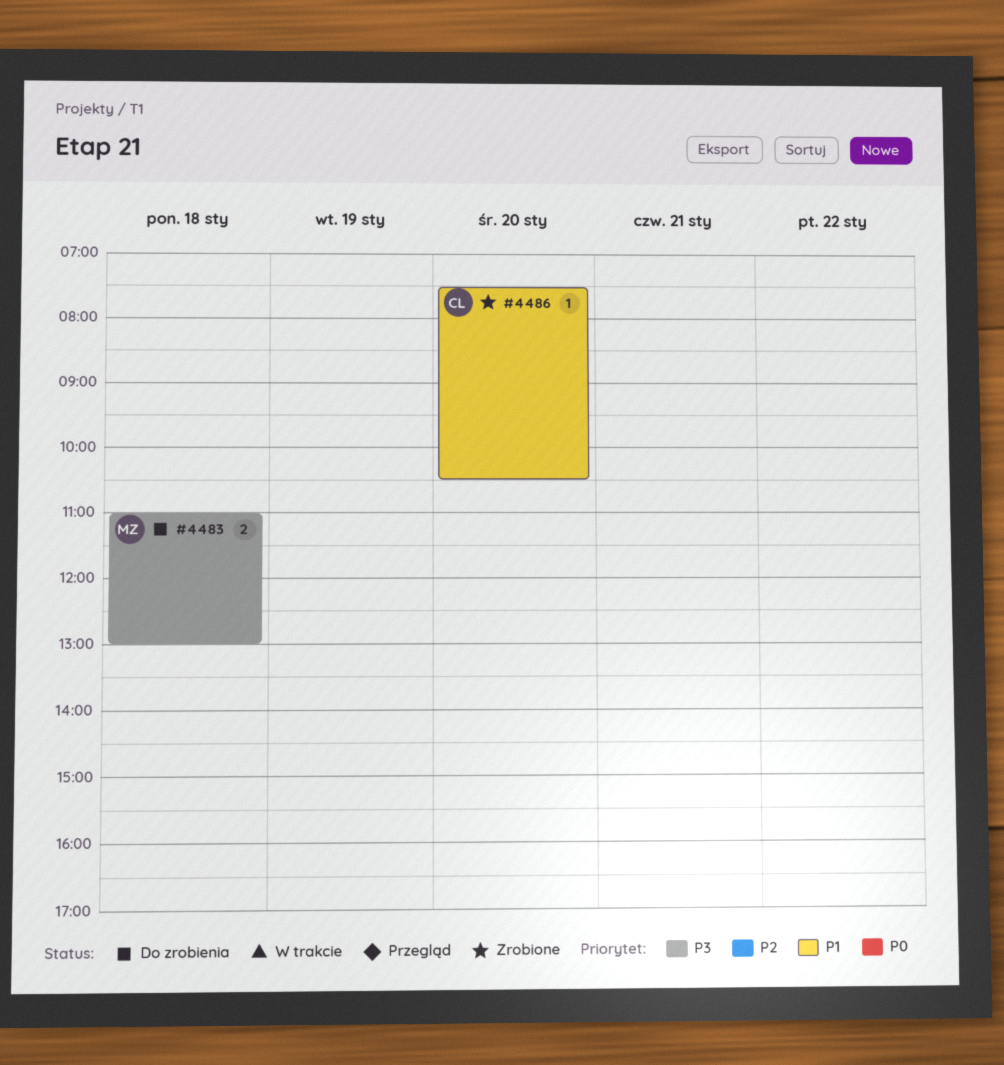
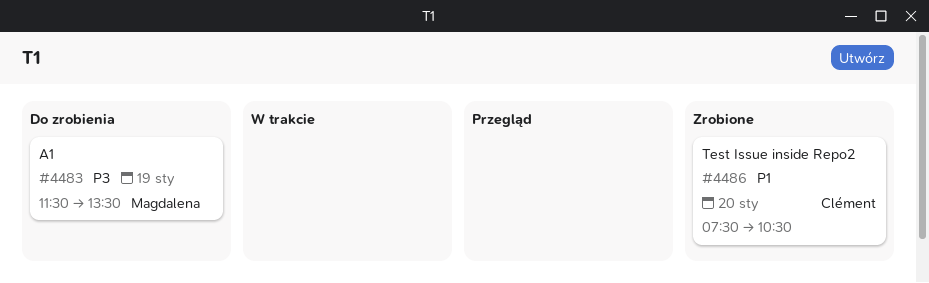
#4483, day: Jan 18 -> Jan 19
#4483, begins: 11:00 -> 11:30
#4483, ends: 13:00 -> 13:30

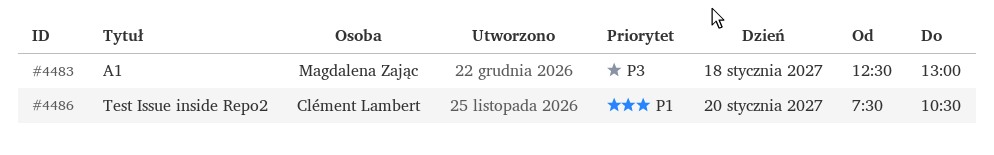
#4483, day: Jan 19 -> Jan 18
#4483, begins: 11:30 -> 12:30
#4483, ends: 13:30 -> 13:00

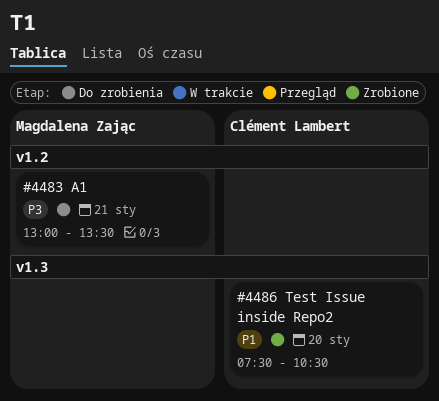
#4483, day: Jan 18 -> Jan 21
#4483, begins: 12:30 -> 13:00
#4483, ends: 13:00 -> 13:30

